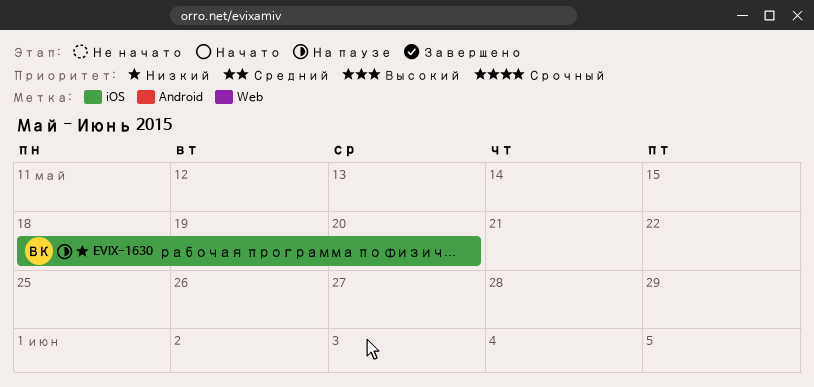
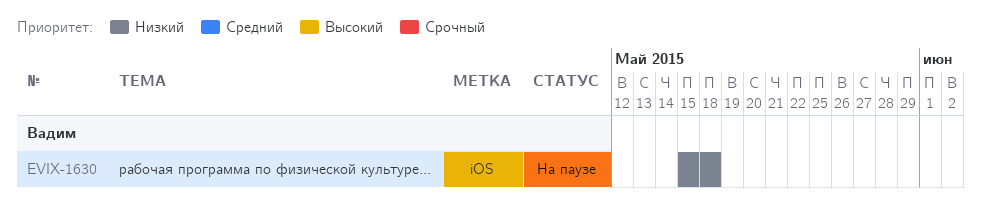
EVIX-1630, start: May 18 -> May 15
EVIX-1630, due: May 20 -> May 18

